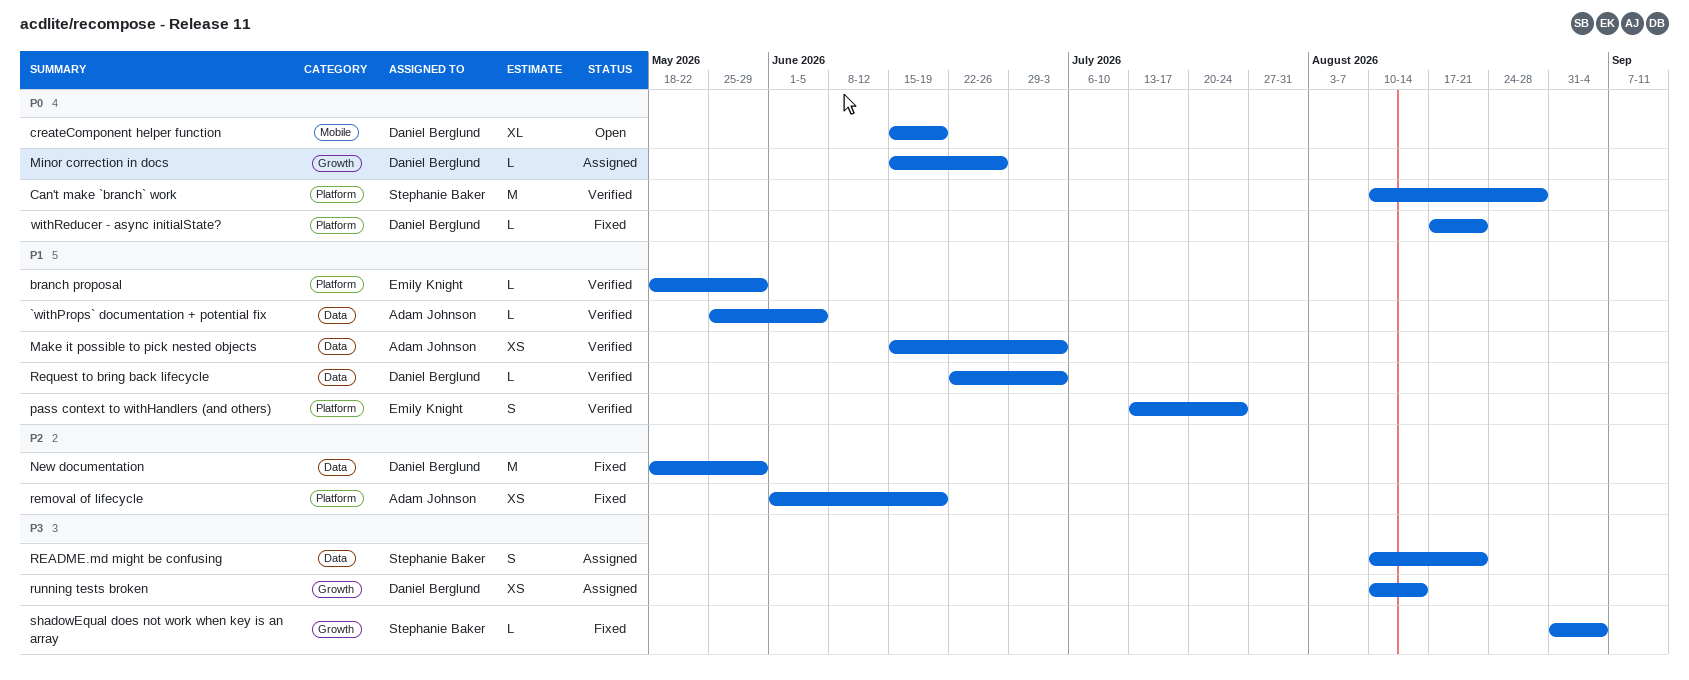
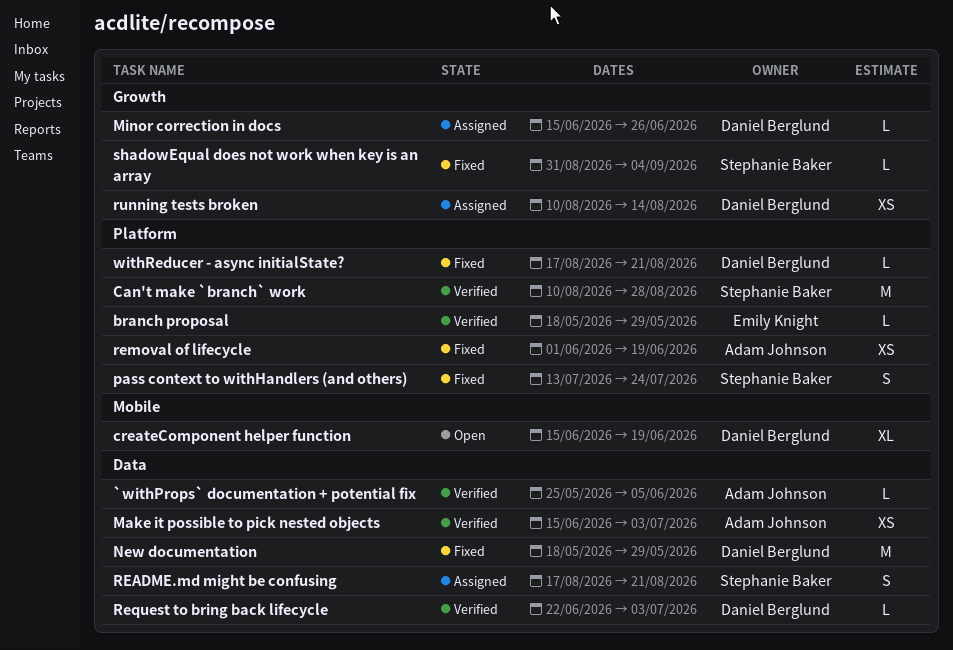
pass context to withHandlers (and others), status: Verified -> Fixed
pass context to withHandlers (and others), owner: Emily Knight -> Stephanie Baker
README.md might be confusing, start: Aug 10 -> Aug 17

